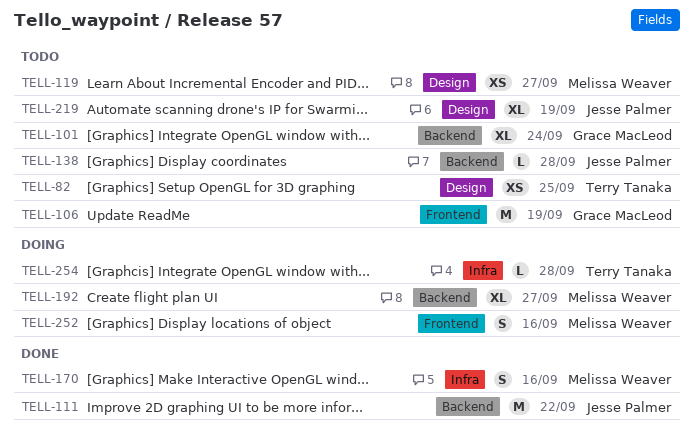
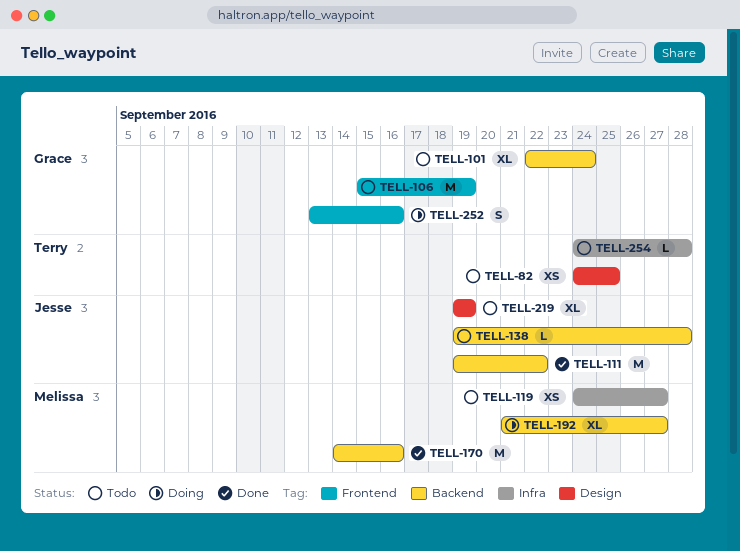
TELL-119, label: Design -> Infra
TELL-170, label: Infra -> Backend
TELL-170, estimate: S -> M
TELL-252, owner: Melissa Weaver -> Grace MacLeod
TELL-254, status: Doing -> Todo

